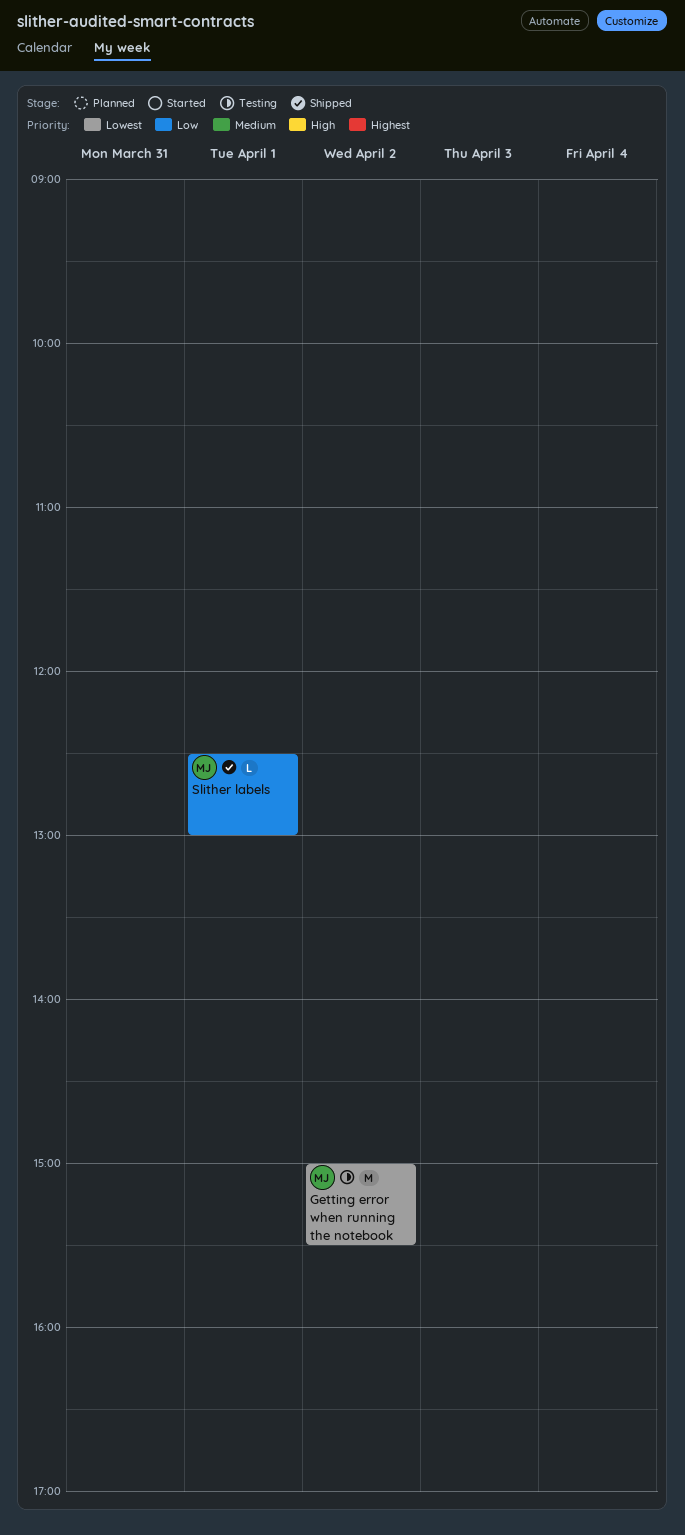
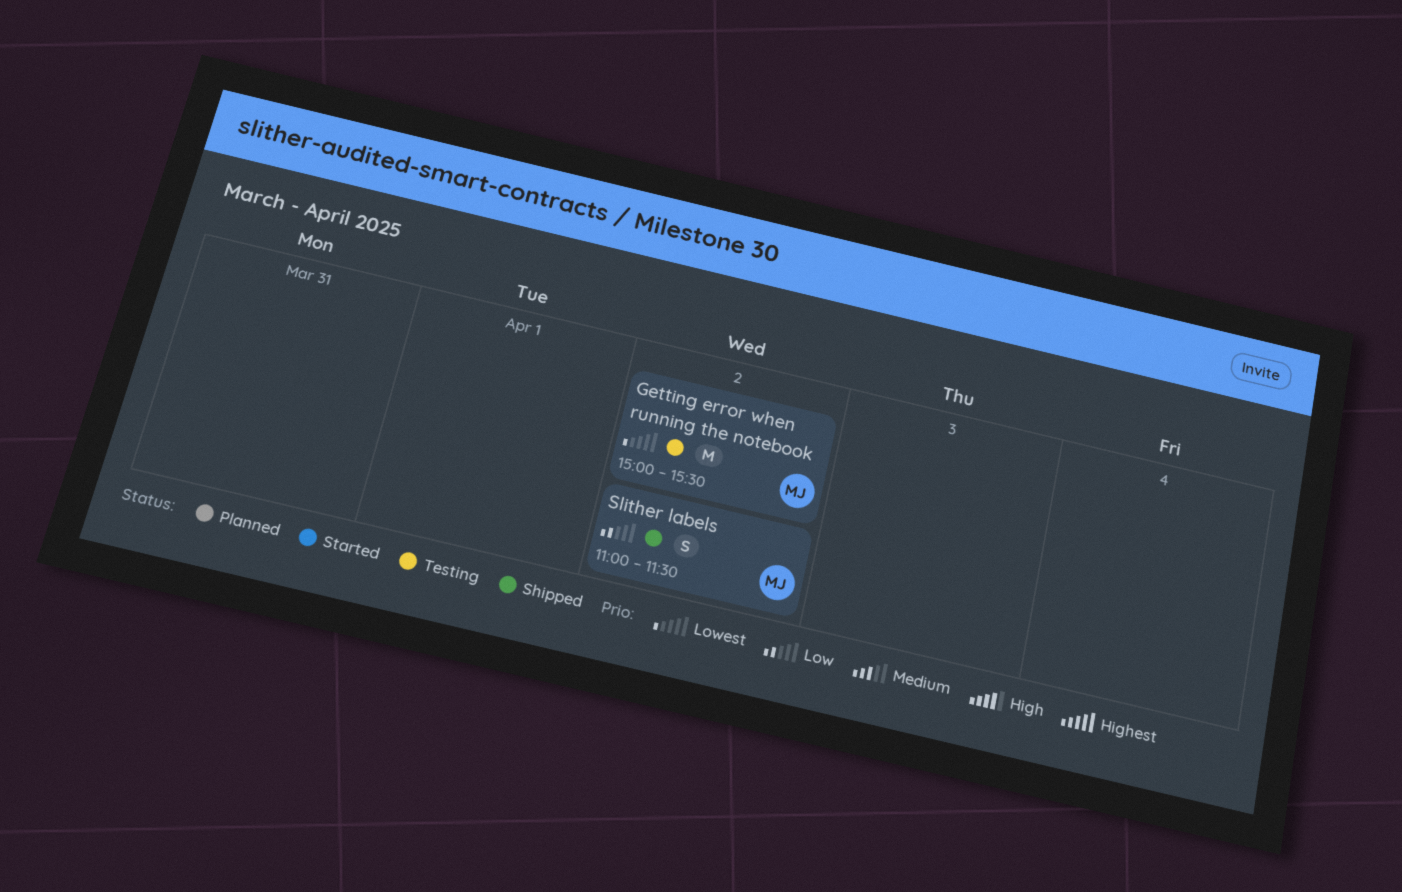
Slither labels, estimate: L -> S
Slither labels, day: Apr 1 -> Apr 2
Slither labels, begins: 12:30 -> 11:00
Slither labels, ends: 13:00 -> 11:30

